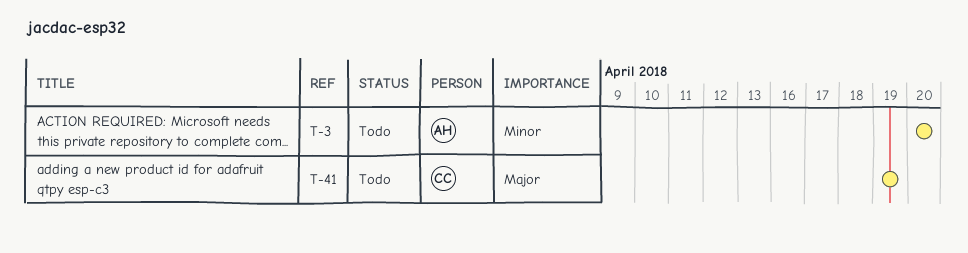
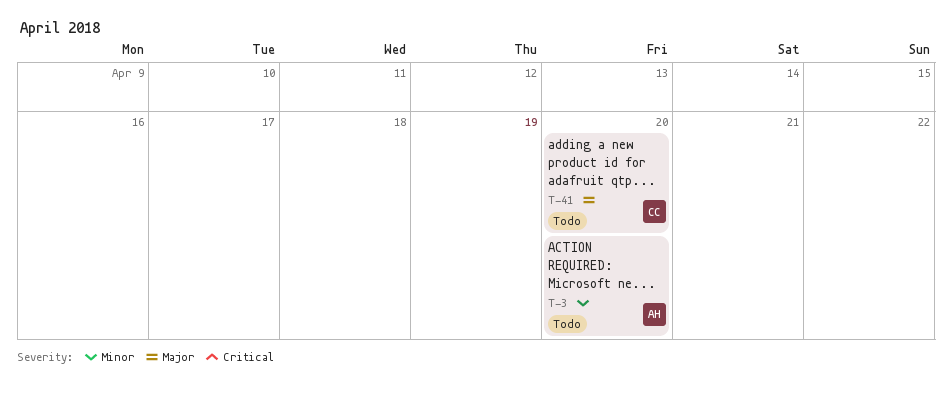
T-41, due: Apr 19 -> Apr 20

